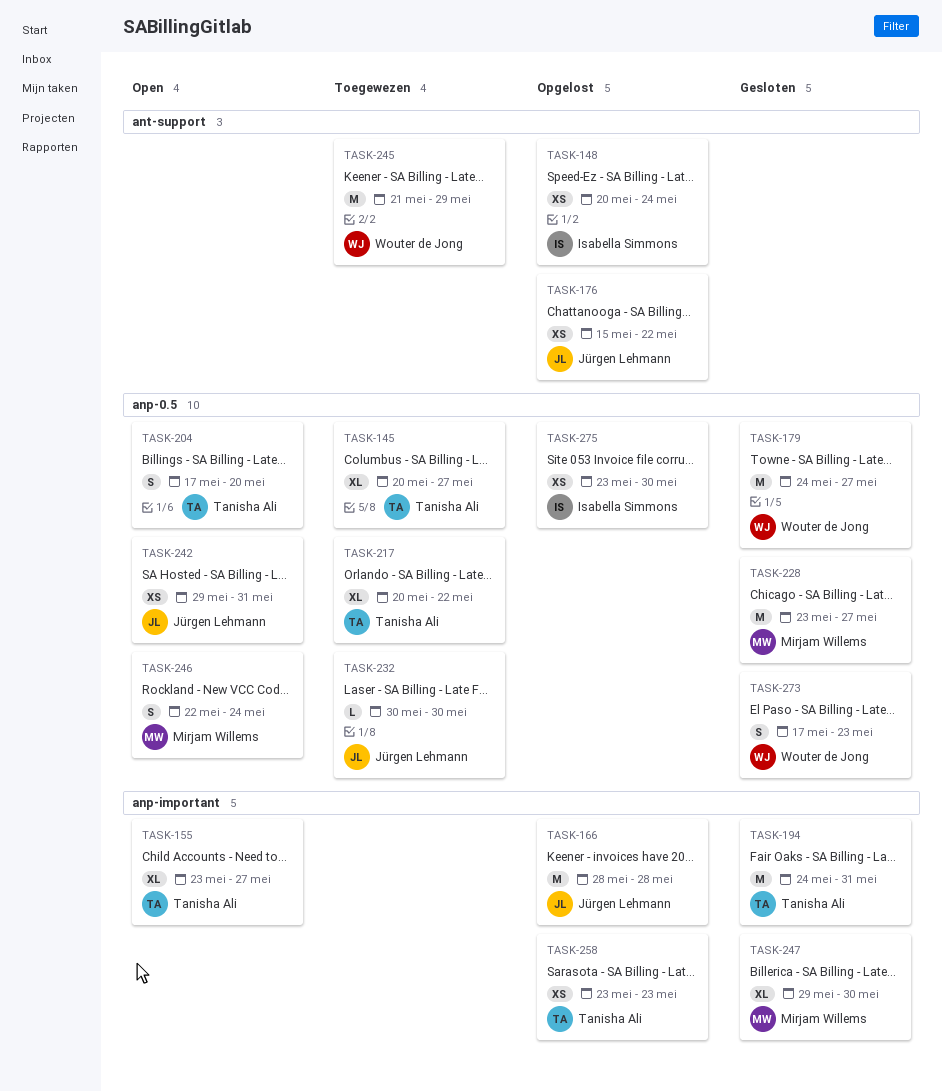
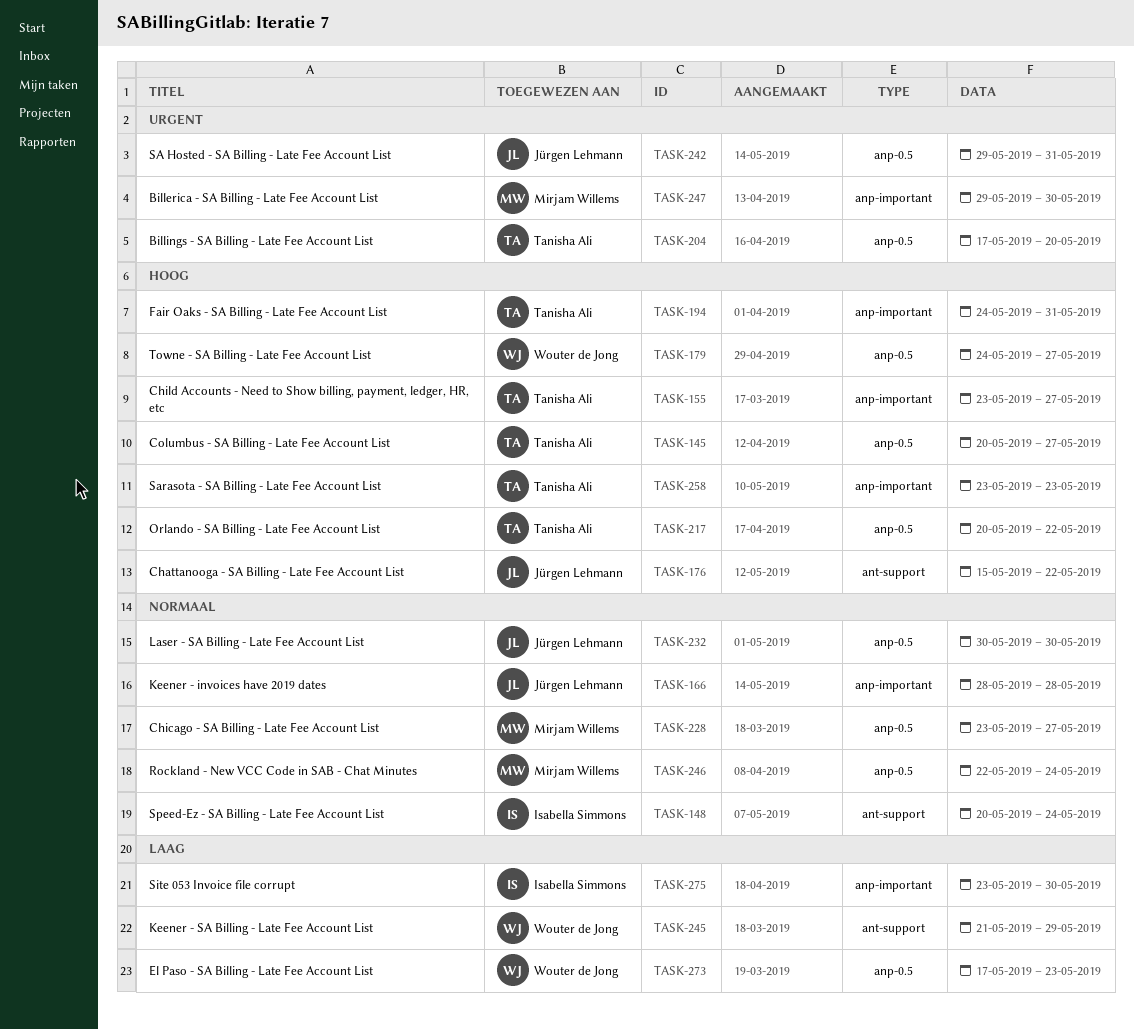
TASK-275, label: anp-0.5 -> anp-important

